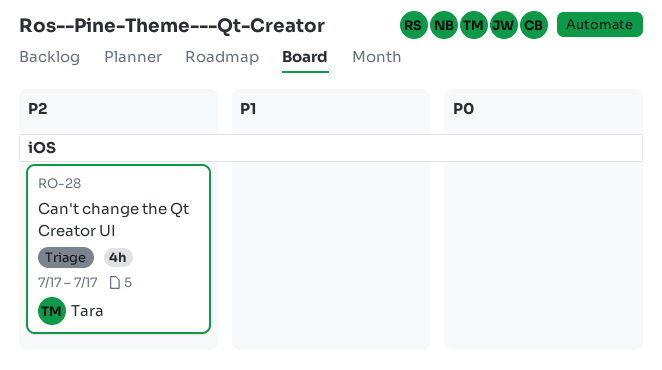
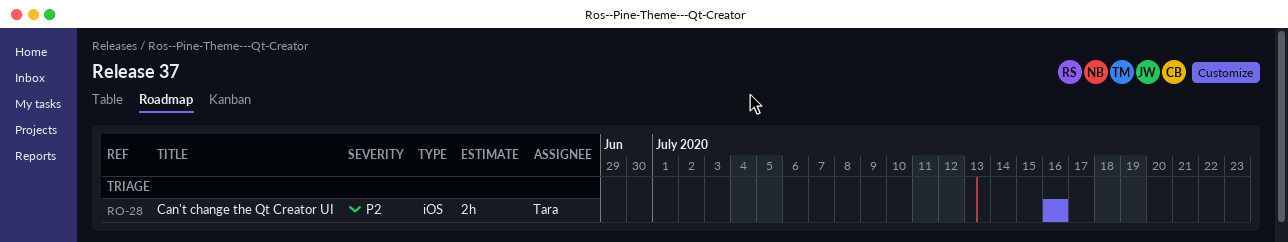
RO-28, estimate: 4h -> 2h
RO-28, start: Jul 17 -> Jul 16
RO-28, due: Jul 17 -> Jul 16

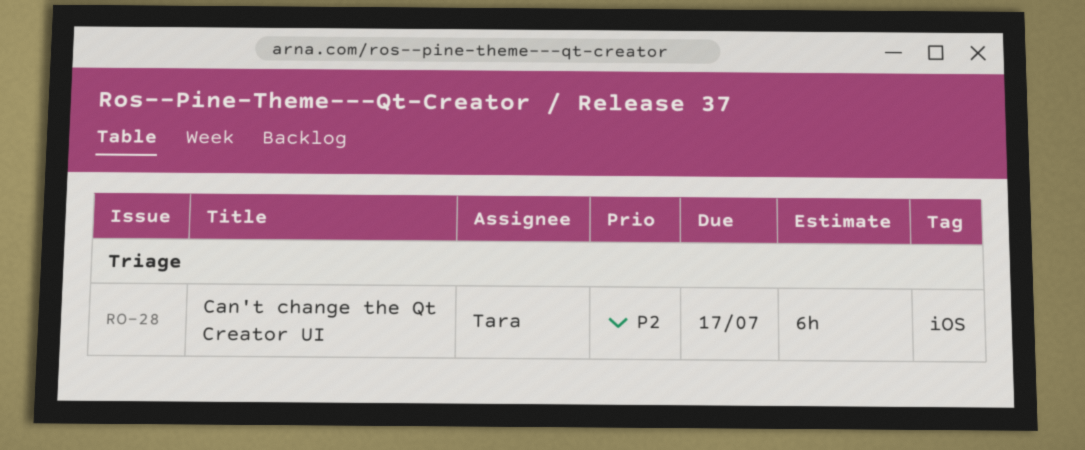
RO-28, estimate: 2h -> 6h
RO-28, due: Jul 16 -> Jul 17

